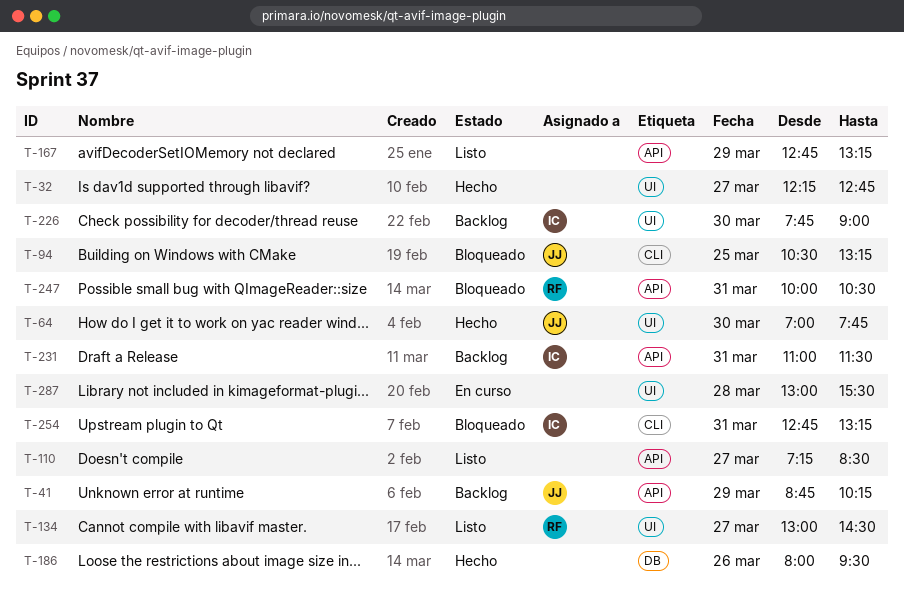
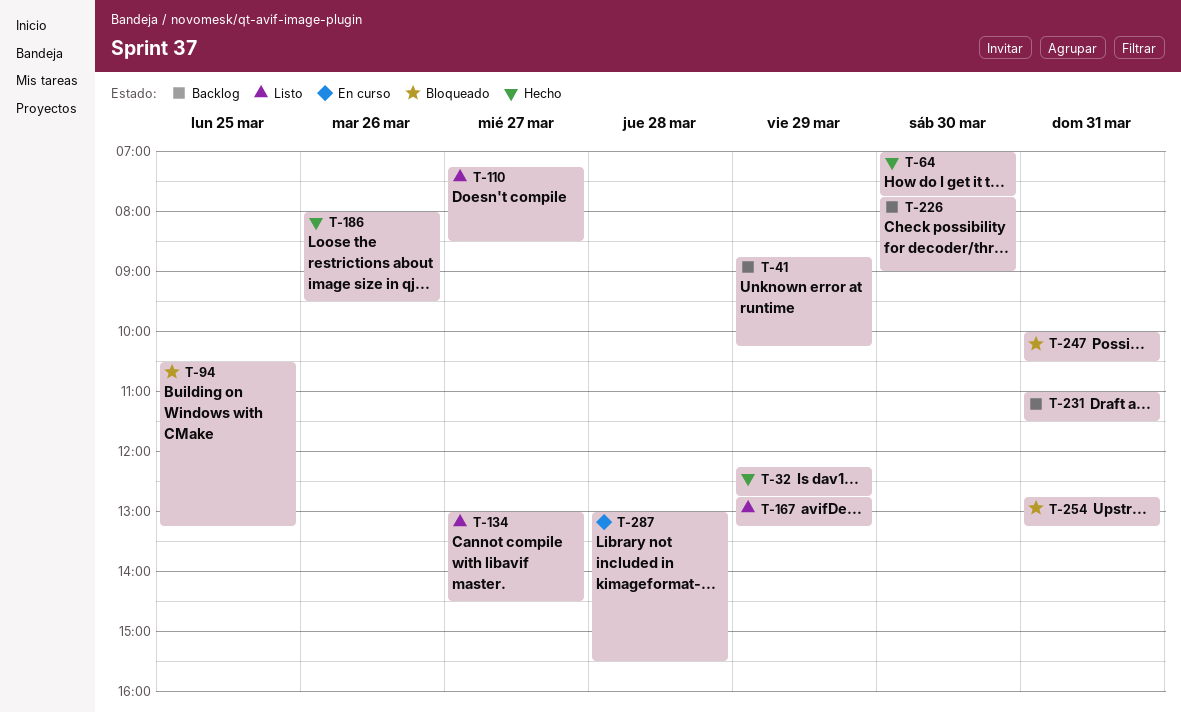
T-32, day: Mar 27 -> Mar 29

